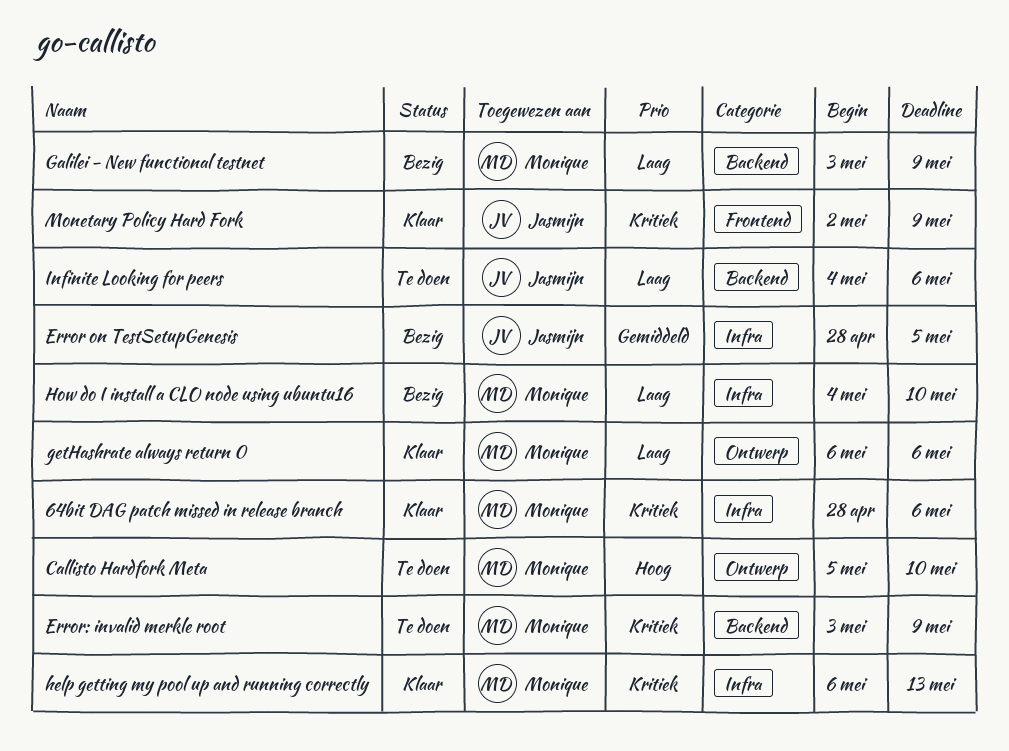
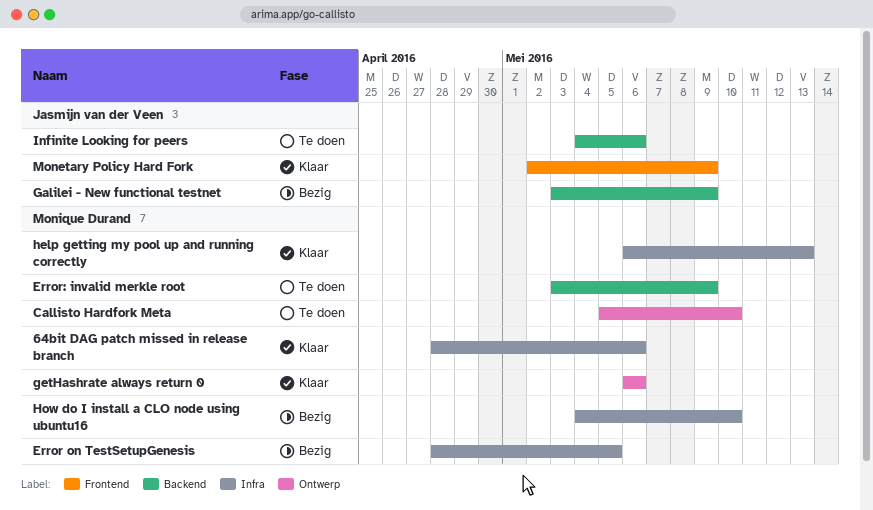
Error on TestSetupGenesis, owner: Jasmijn van der Veen -> Monique Durand
Galilei - New functional testnet, owner: Monique Durand -> Jasmijn van der Veen

